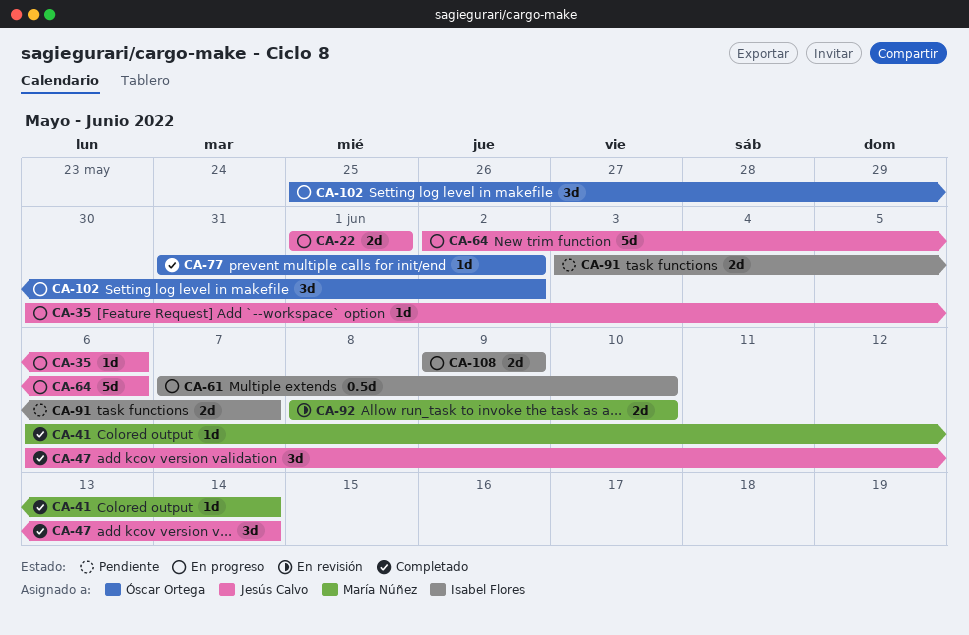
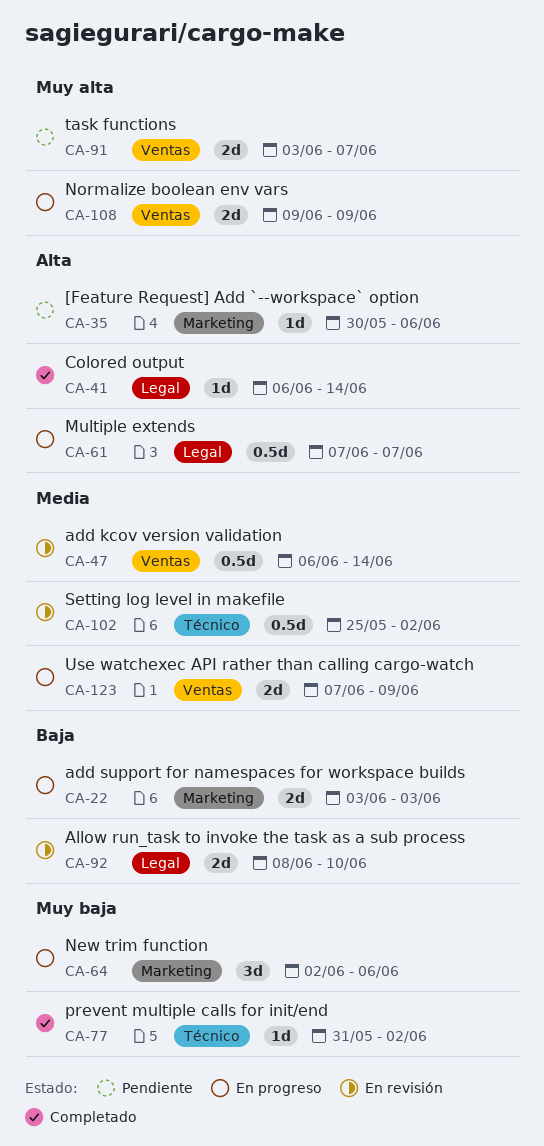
CA-22, start: Jun 1 -> Jun 3
CA-22, due: Jun 1 -> Jun 3
CA-35, status: En progreso -> Pendiente
CA-47, status: Completado -> En revisión
CA-47, estimate: 3d -> 0.5d
CA-61, due: Jun 10 -> Jun 7
CA-64, estimate: 5d -> 3d
CA-102, status: En progreso -> En revisión
CA-102, estimate: 3d -> 0.5d
CA-123: none -> present

